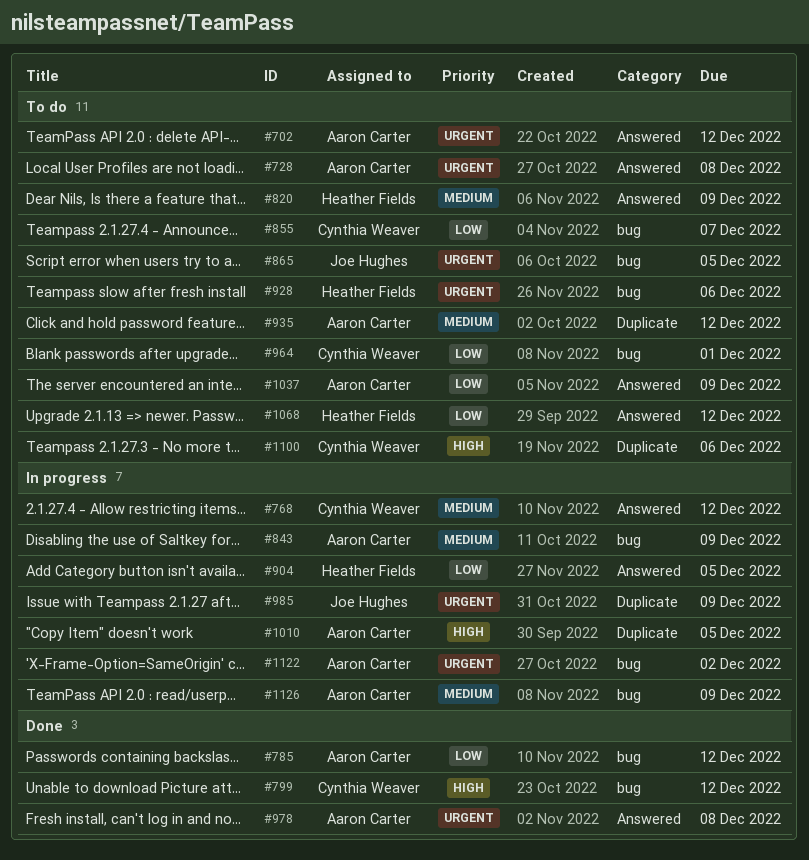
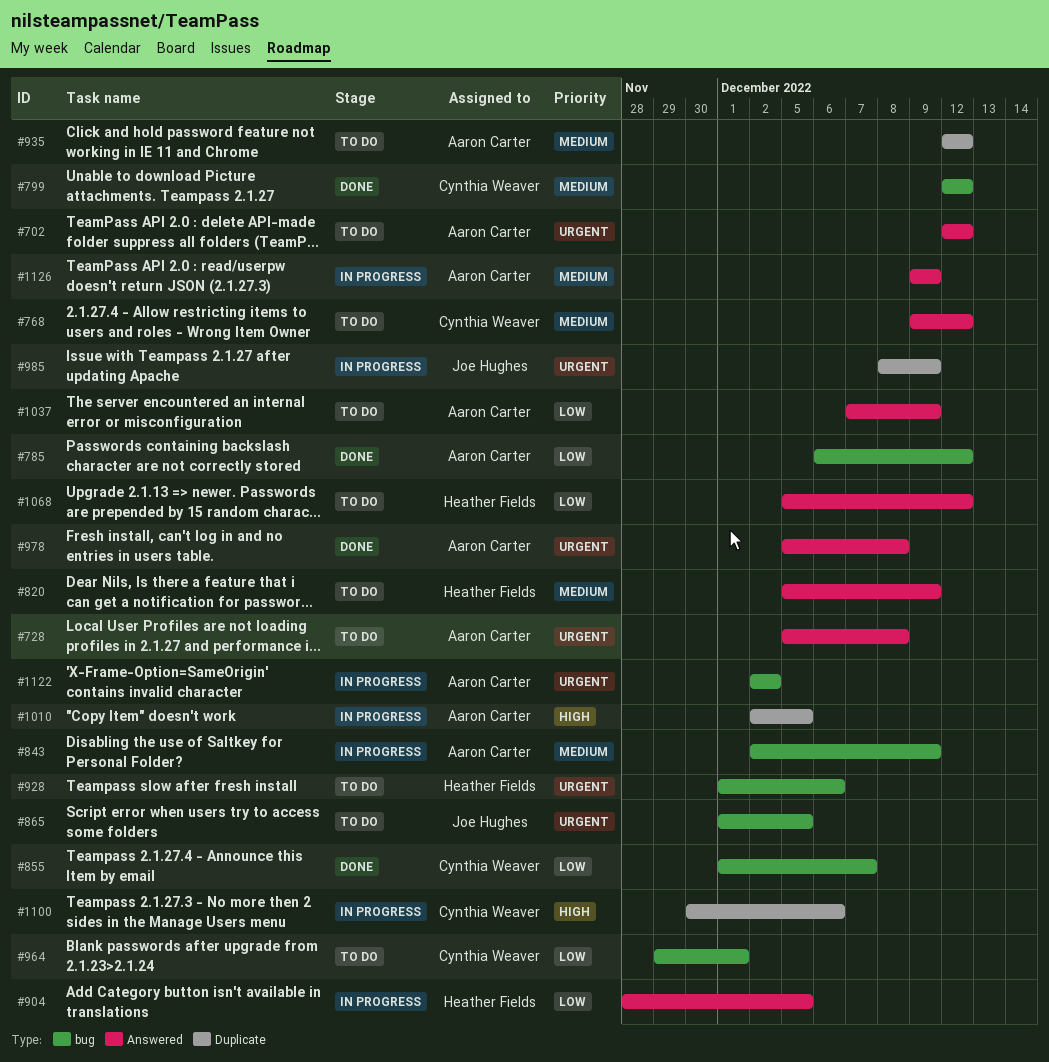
#768, status: In progress -> To do
#799, priority: High -> Medium
#855, status: To do -> Done
#1100, status: To do -> In progress
#1126, label: bug -> Answered

